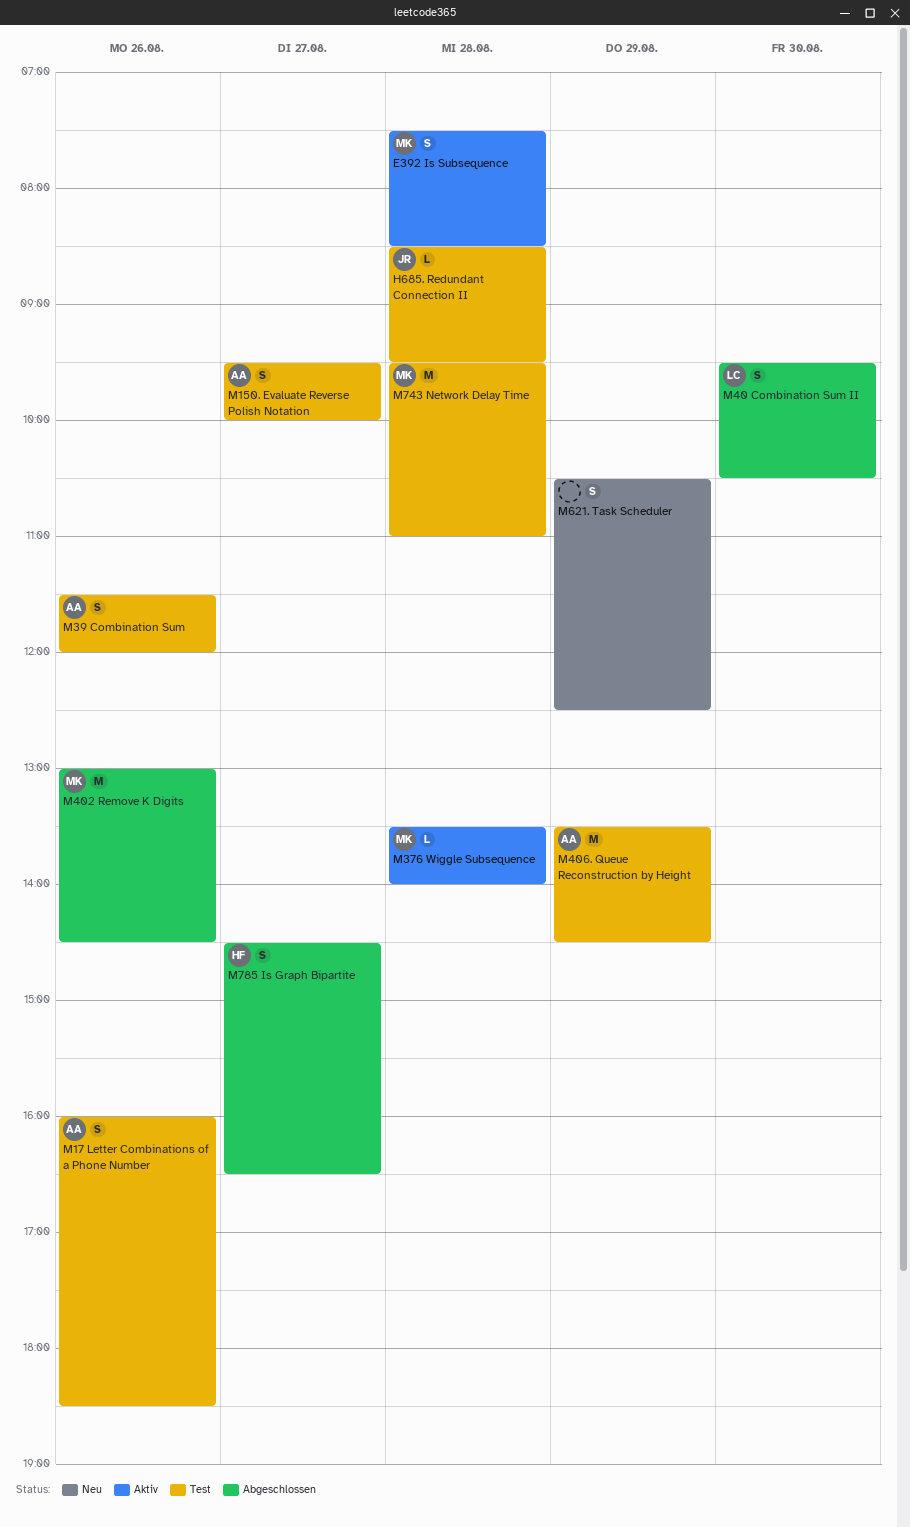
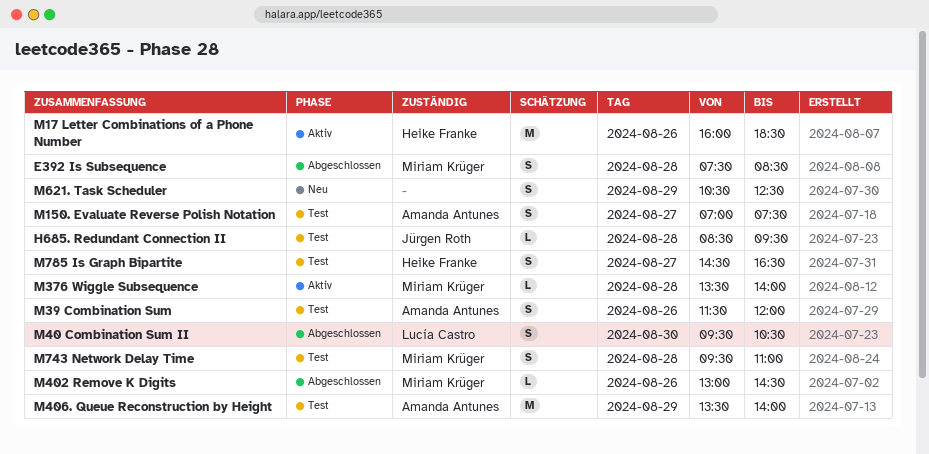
E392 Is Subsequence, status: Aktiv -> Abgeschlossen
M150. Evaluate Reverse Polish Notation, begins: 09:30 -> 07:00
M150. Evaluate Reverse Polish Notation, ends: 10:00 -> 07:30
M17 Letter Combinations of a Phone Number, status: Test -> Aktiv
M17 Letter Combinations of a Phone Number, owner: Amanda Antunes -> Heike Franke
M17 Letter Combinations of a Phone Number, estimate: S -> M
M402 Remove K Digits, estimate: M -> L
M406. Queue Reconstruction by Height, ends: 14:30 -> 14:00
M743 Network Delay Time, estimate: M -> S
M785 Is Graph Bipartite, status: Abgeschlossen -> Test

